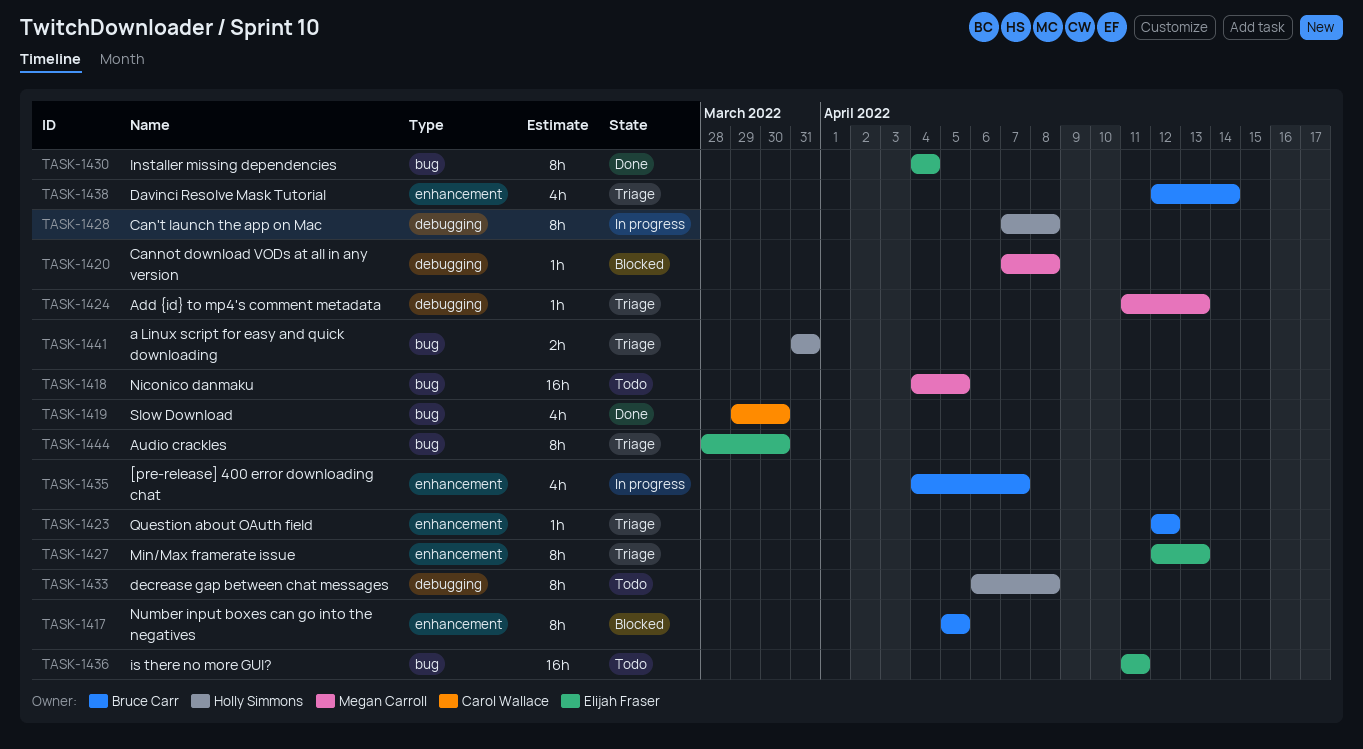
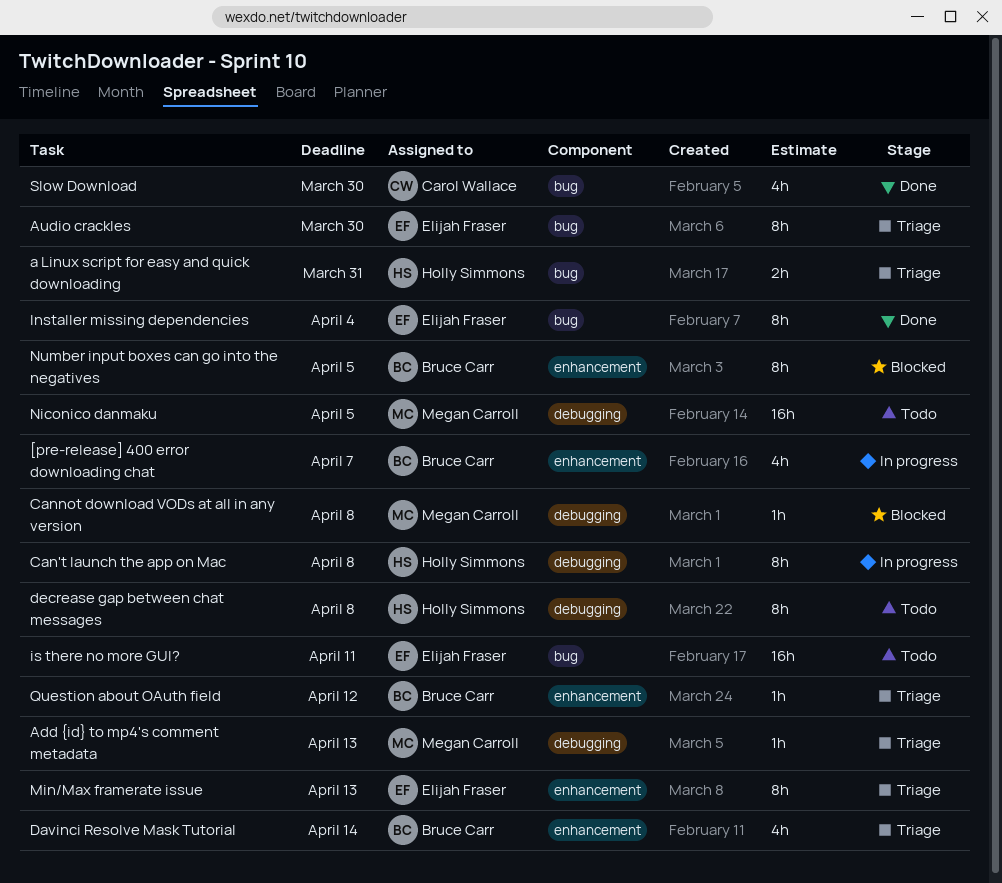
Niconico danmaku, label: bug -> debugging

